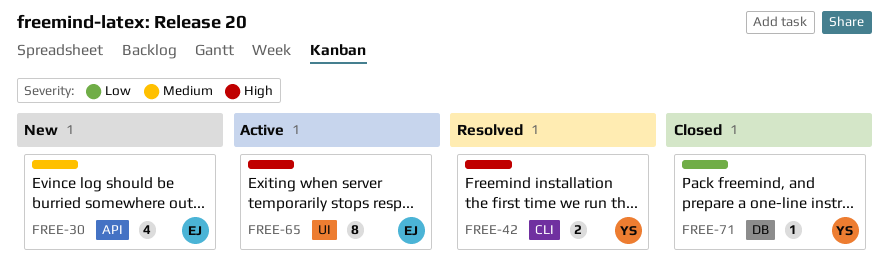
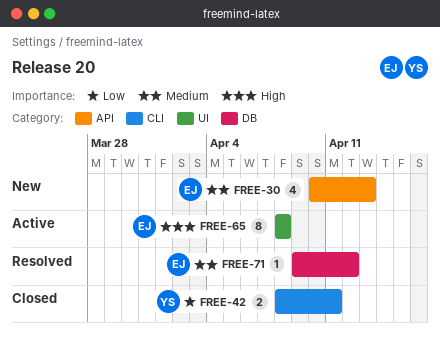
FREE-42, status: Resolved -> Closed
FREE-42, priority: High -> Low
FREE-71, status: Closed -> Resolved
FREE-71, owner: YS -> EJ
FREE-71, priority: Low -> Medium

